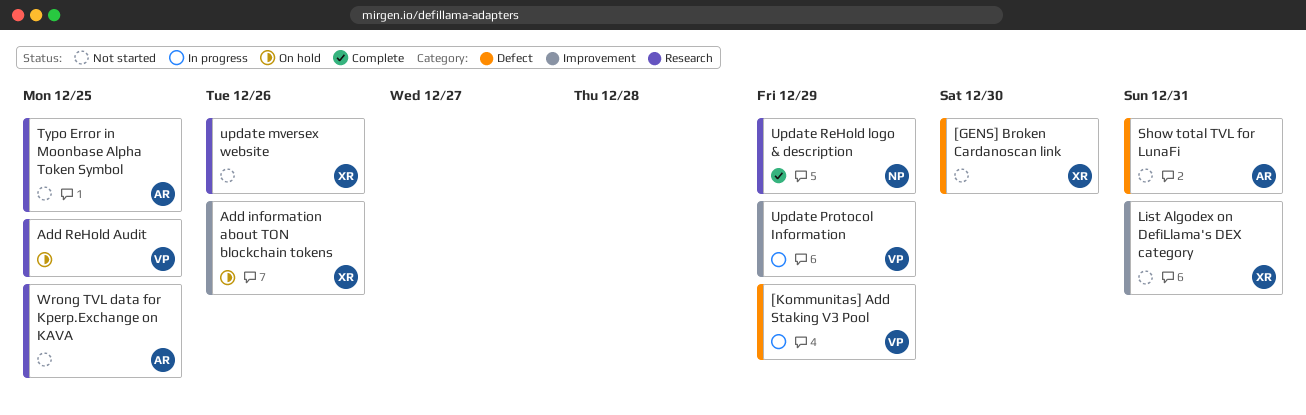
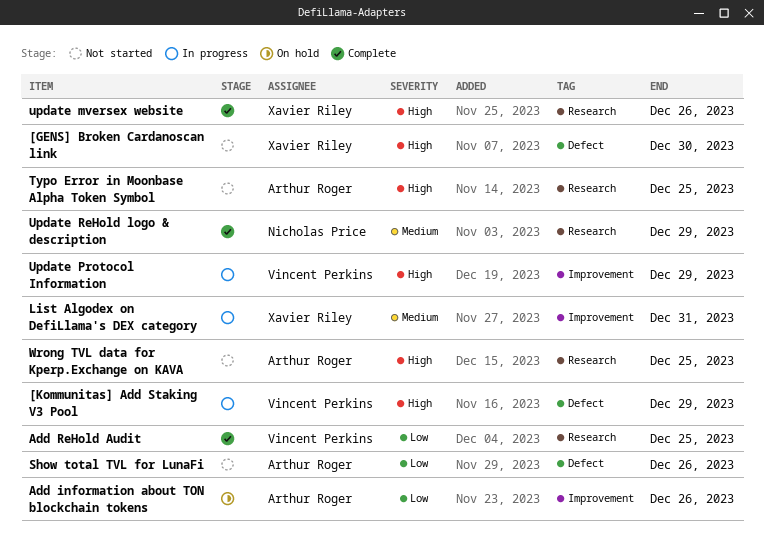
Add information about TON blockchain tokens, owner: Xavier Riley -> Arthur Roger
Add ReHold Audit, status: On hold -> Complete
List Algodex on DefiLlama's DEX category, status: Not started -> In progress
Show total TVL for LunaFi, due: Dec 31 -> Dec 26
update mversex website, status: Not started -> Complete

